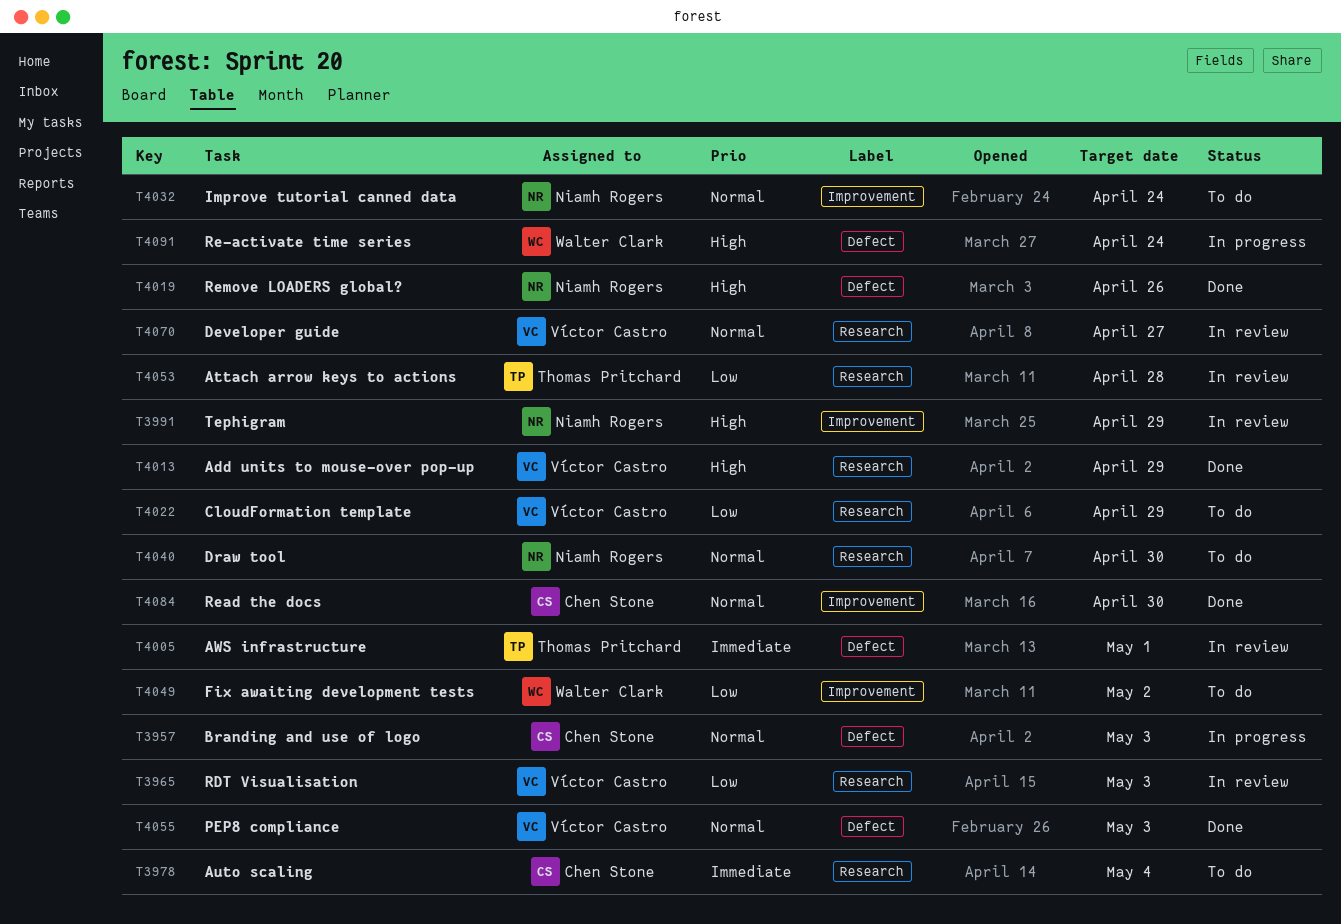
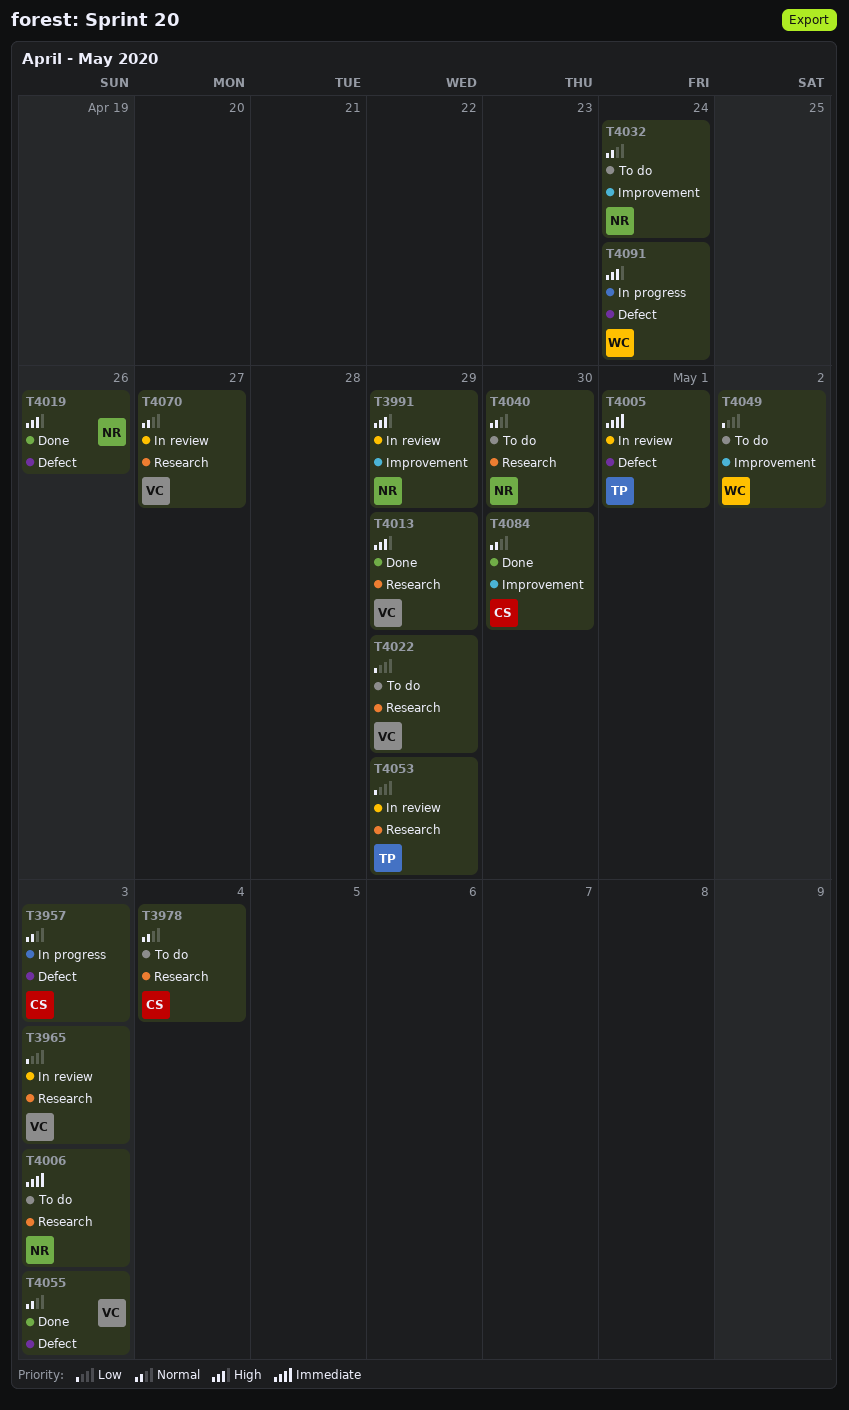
T3978, priority: Immediate -> Normal
T4006: none -> present
T4053, due: Apr 28 -> Apr 29

